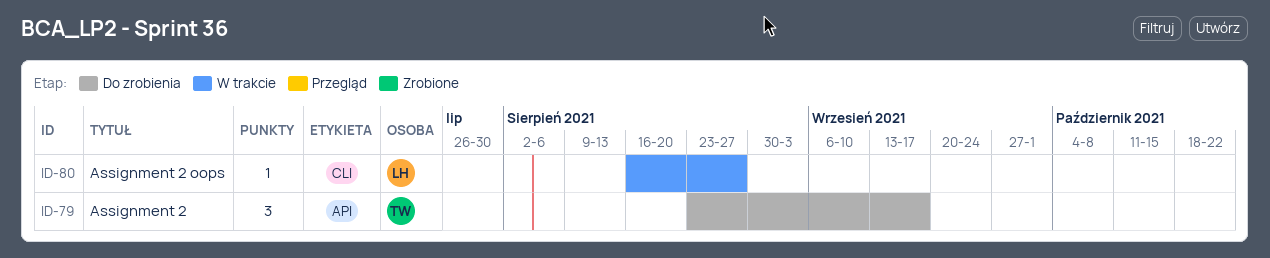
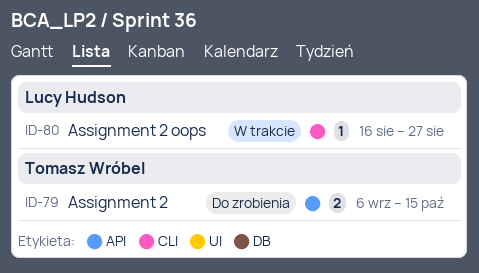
ID-79, estimate: 3 -> 2
ID-79, start: Aug 23 -> Sep 6
ID-79, due: Sep 17 -> Oct 15

